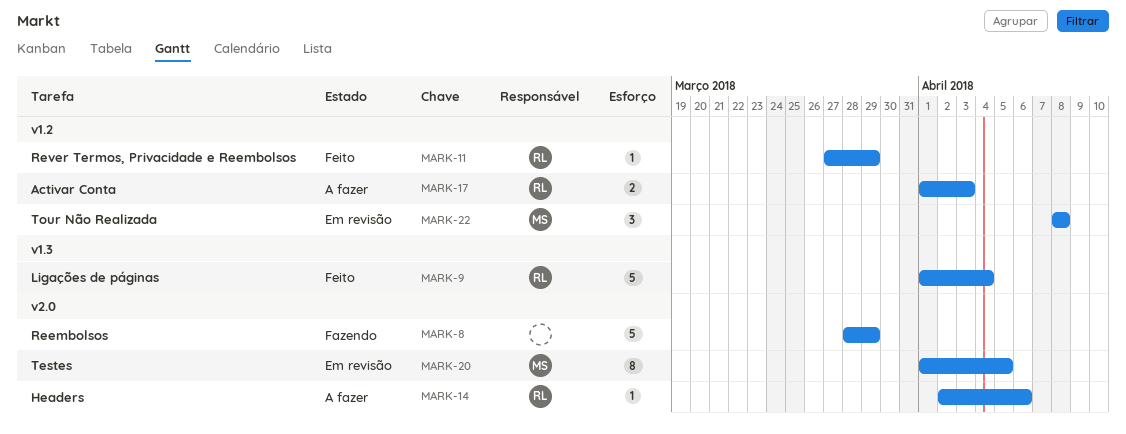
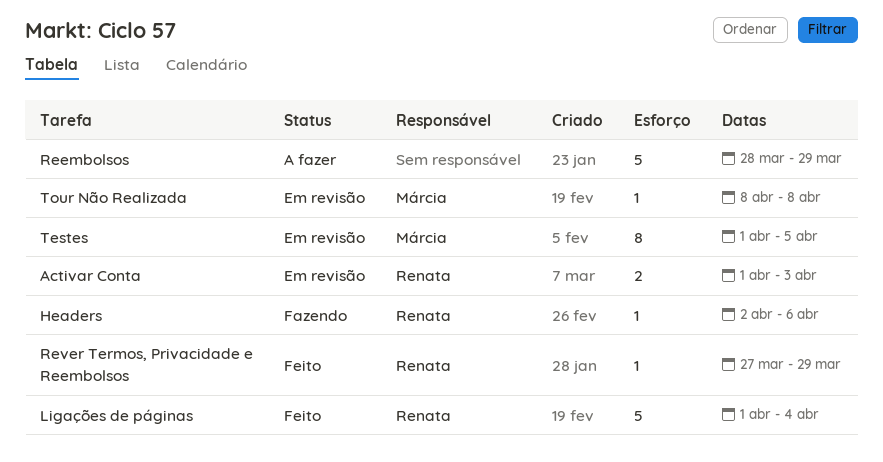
Activar Conta, status: A fazer -> Em revisão
Headers, status: A fazer -> Fazendo
Reembolsos, status: Fazendo -> A fazer
Tour Não Realizada, estimate: 3 -> 1

